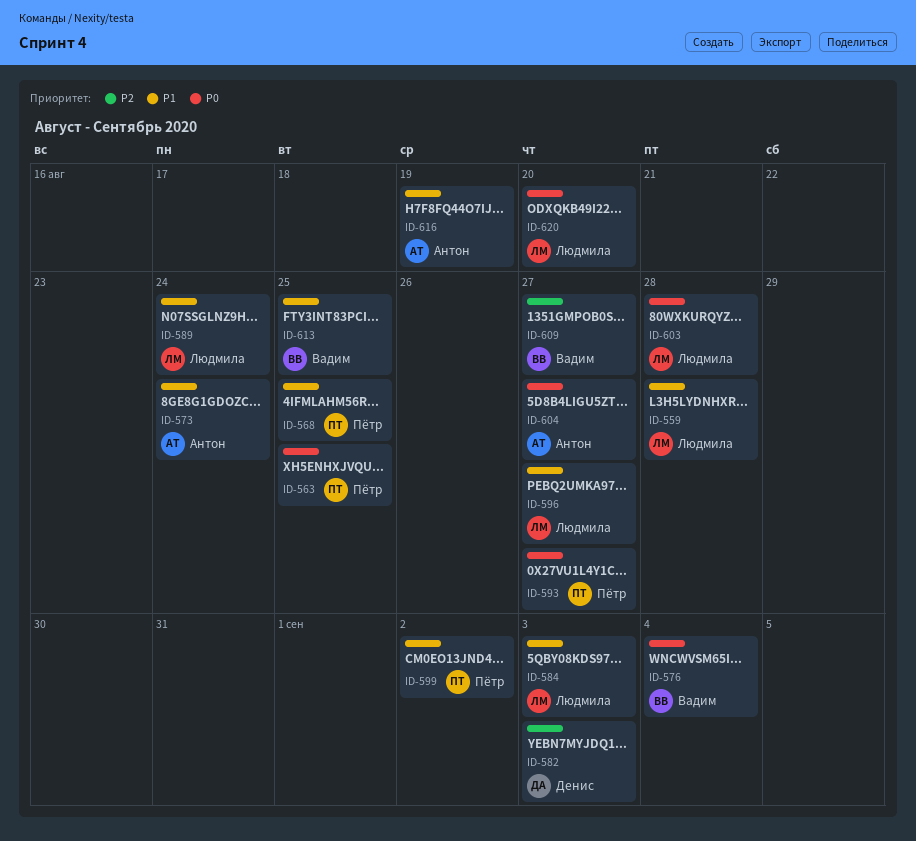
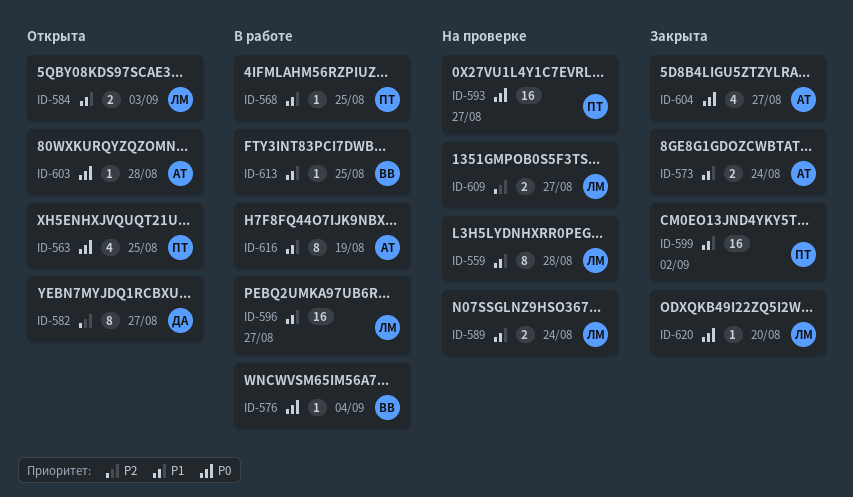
ID-582, due: Sep 3 -> Aug 27
ID-603, owner: Людмила -> Антон
ID-609, owner: Вадим -> Людмила

